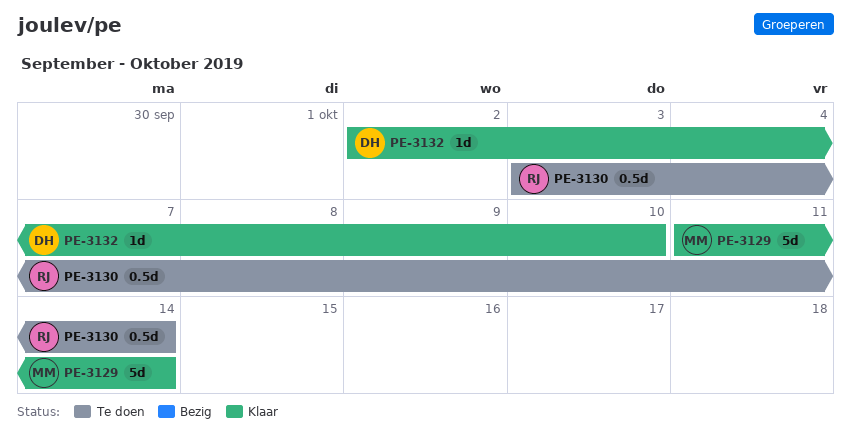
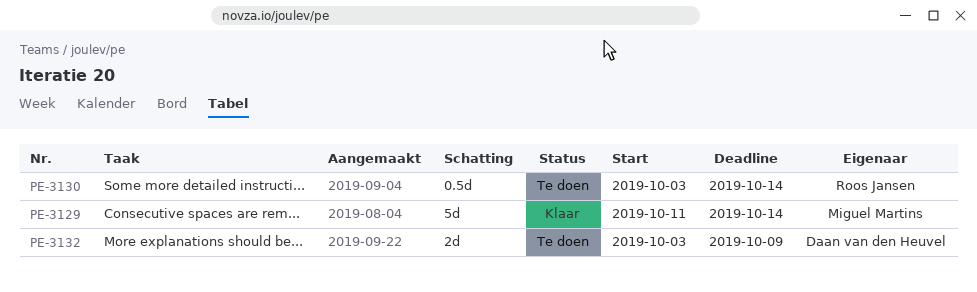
PE-3132, status: Klaar -> Te doen
PE-3132, estimate: 1d -> 2d
PE-3132, start: Oct 2 -> Oct 3
PE-3132, due: Oct 10 -> Oct 9

